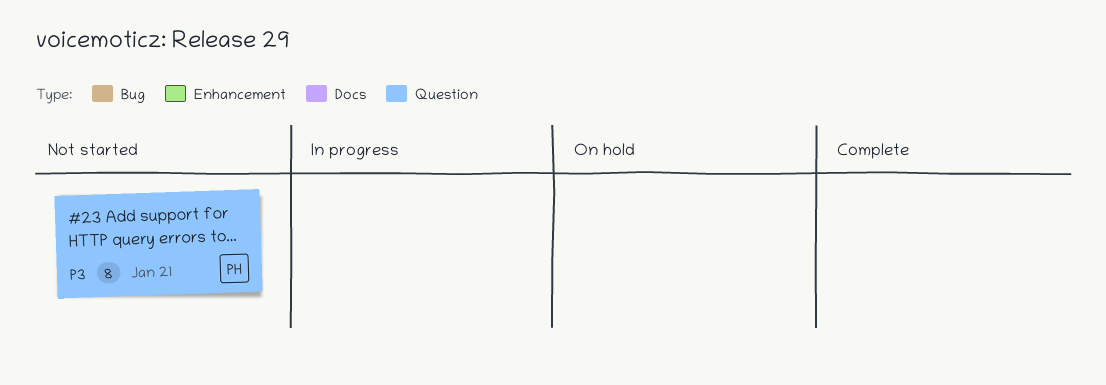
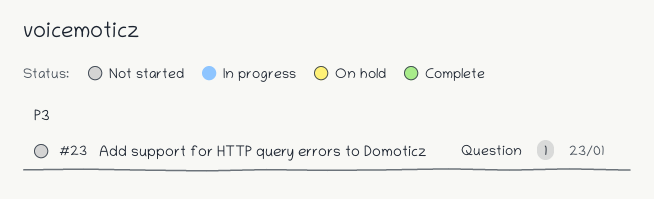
#23, estimate: 8 -> 1
#23, due: Jan 21 -> Jan 23

